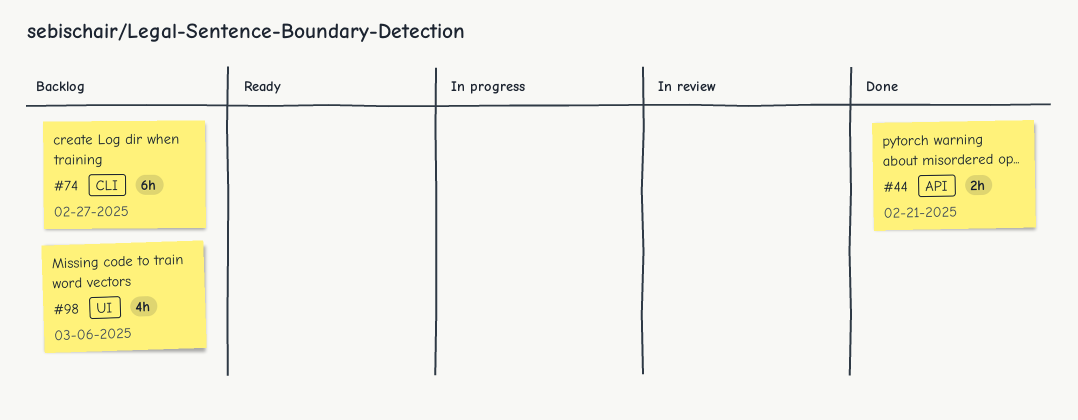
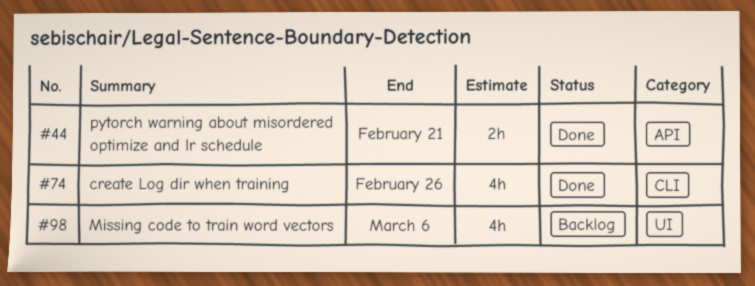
#74, status: Backlog -> Done
#74, estimate: 6h -> 4h
#74, due: Feb 27 -> Feb 26

